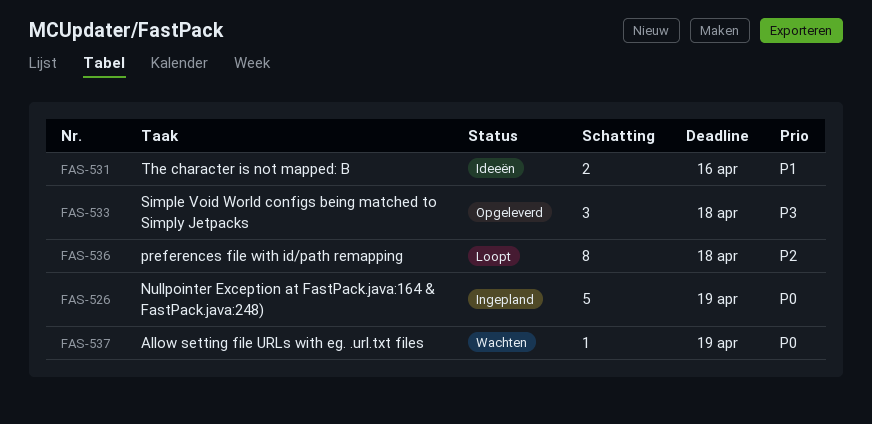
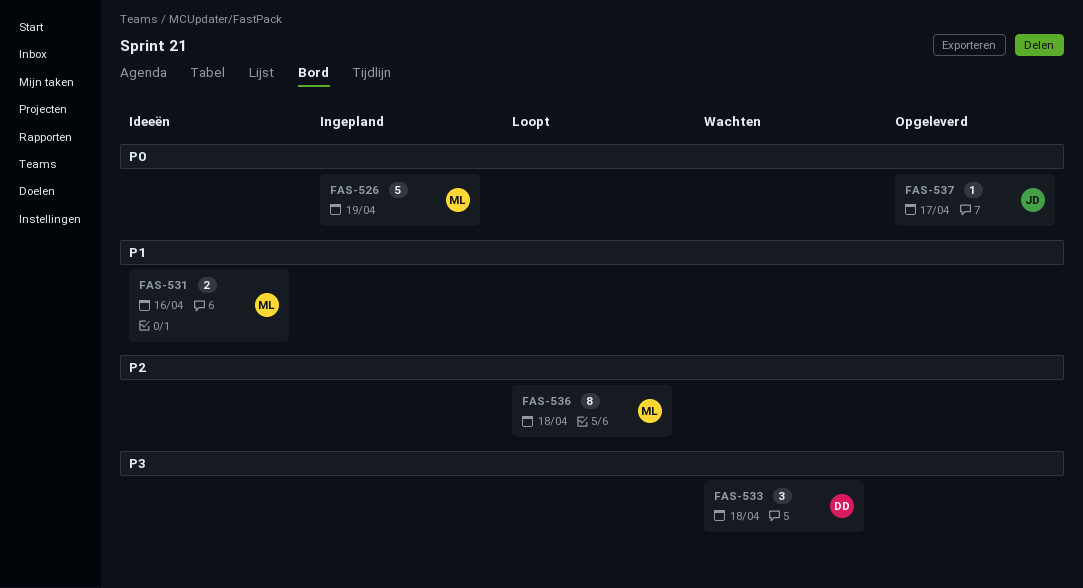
FAS-533, status: Opgeleverd -> Wachten
FAS-537, status: Wachten -> Opgeleverd
FAS-537, due: Apr 19 -> Apr 17

